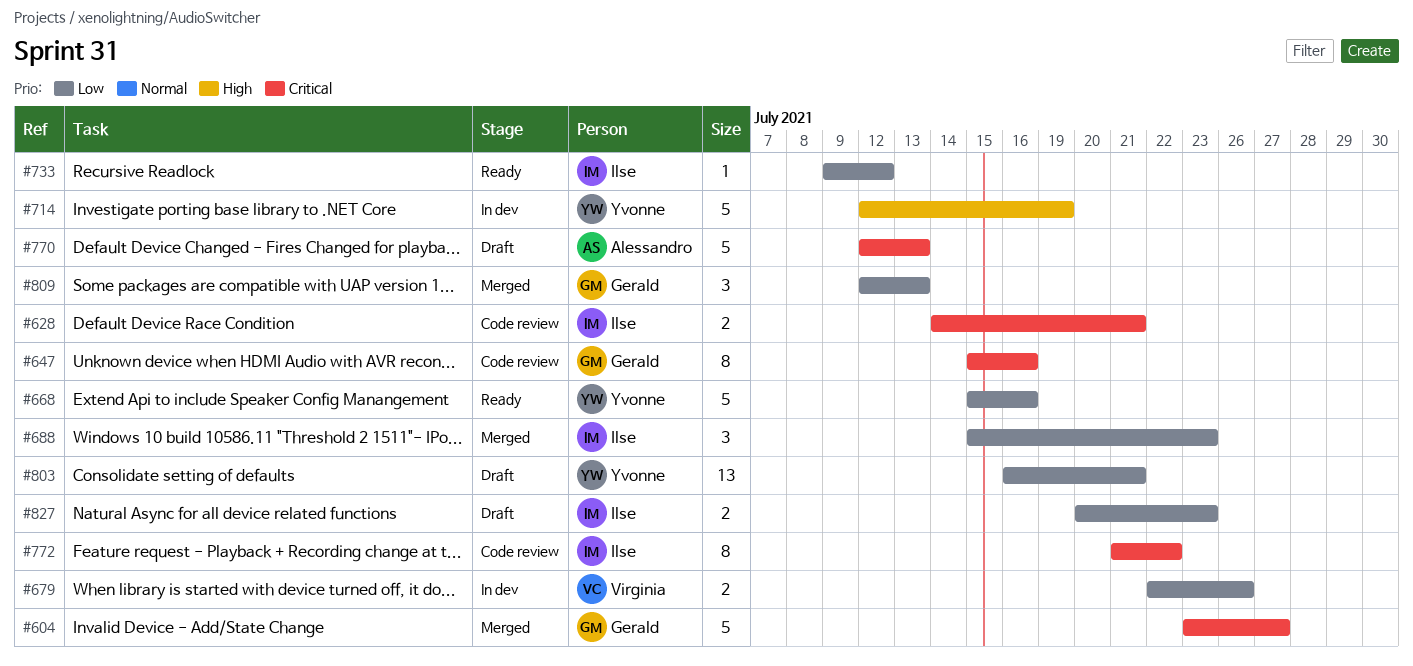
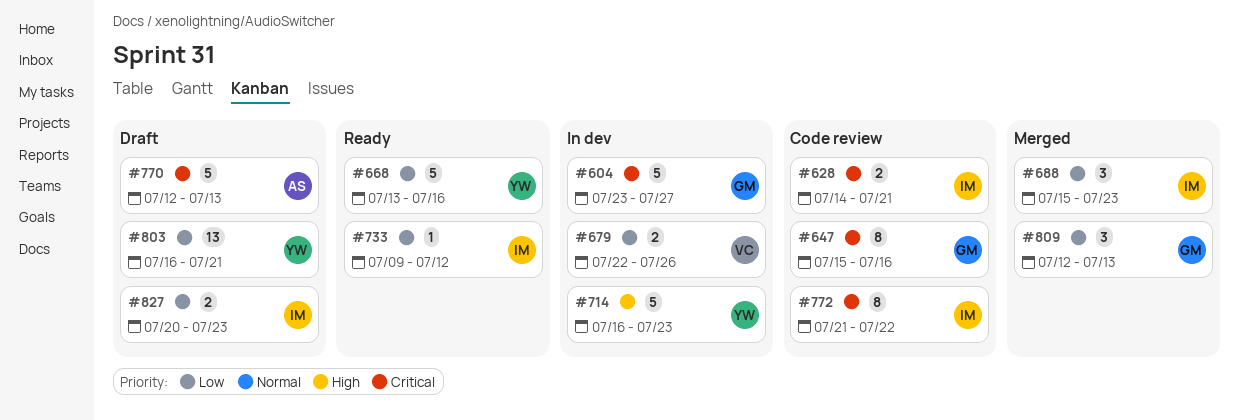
#604, status: Merged -> In dev
#668, start: Jul 15 -> Jul 13
#714, start: Jul 12 -> Jul 16
#714, due: Jul 19 -> Jul 23

